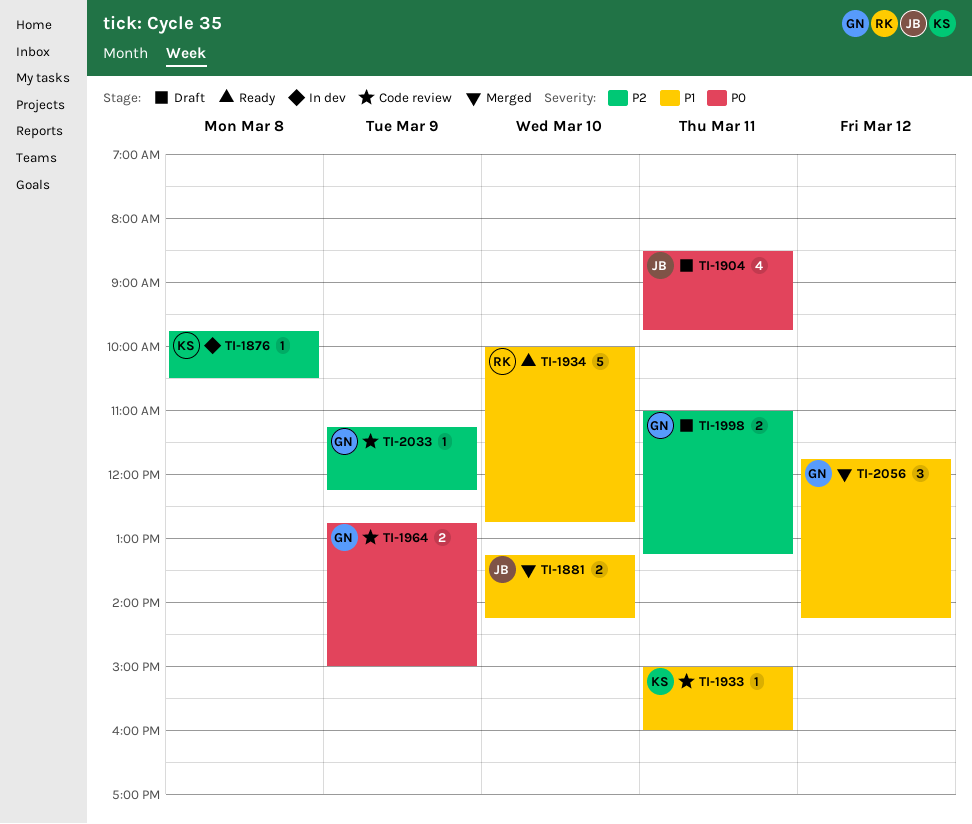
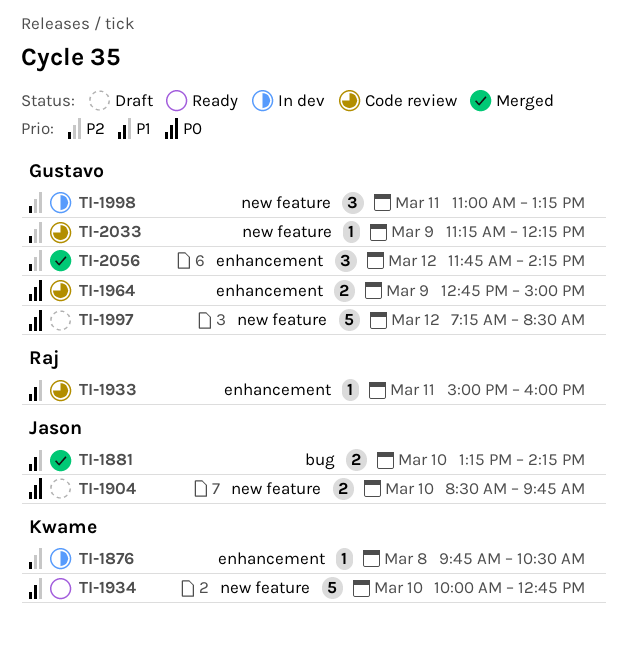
TI-1904, estimate: 4 -> 2
TI-1904, day: Mar 11 -> Mar 10
TI-1933, owner: Kwame -> Raj
TI-1934, owner: Raj -> Kwame
TI-1997: none -> present
TI-1998, status: Draft -> In dev
TI-1998, estimate: 2 -> 3
TI-2056, priority: P1 -> P2

